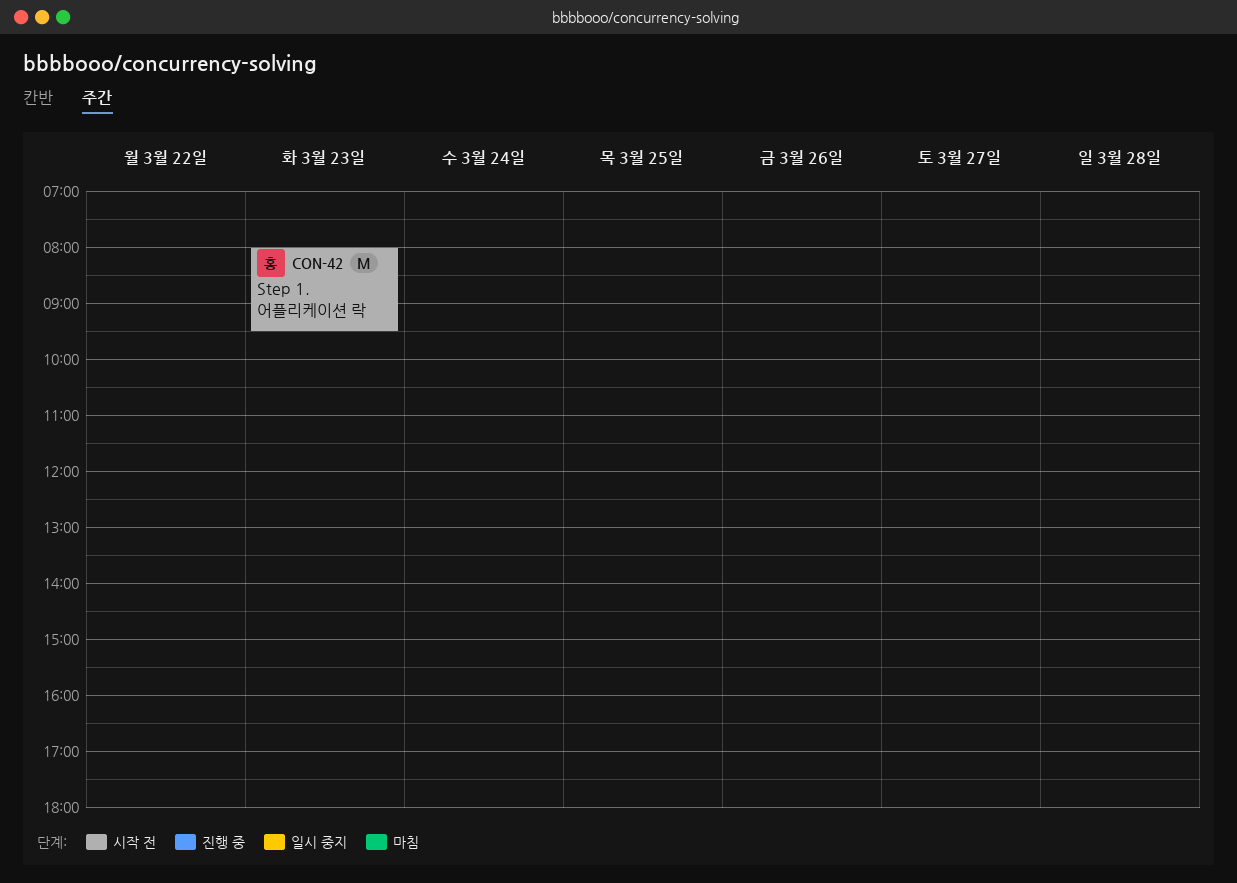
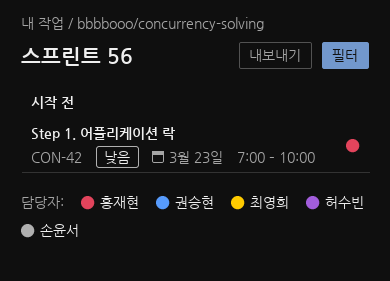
CON-42, begins: 08:00 -> 07:00
CON-42, ends: 09:30 -> 10:00

